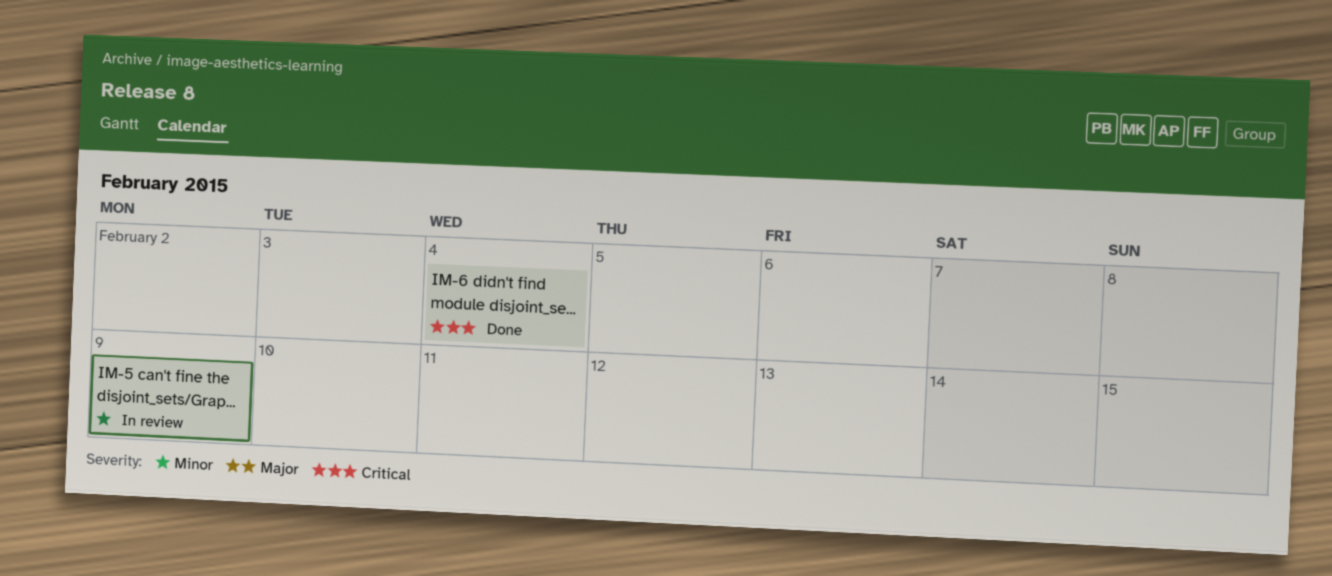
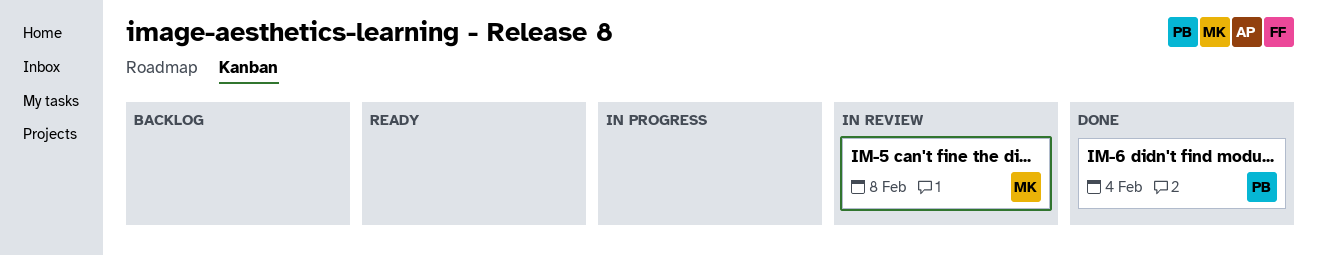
IM-5, due: Feb 9 -> Feb 8

